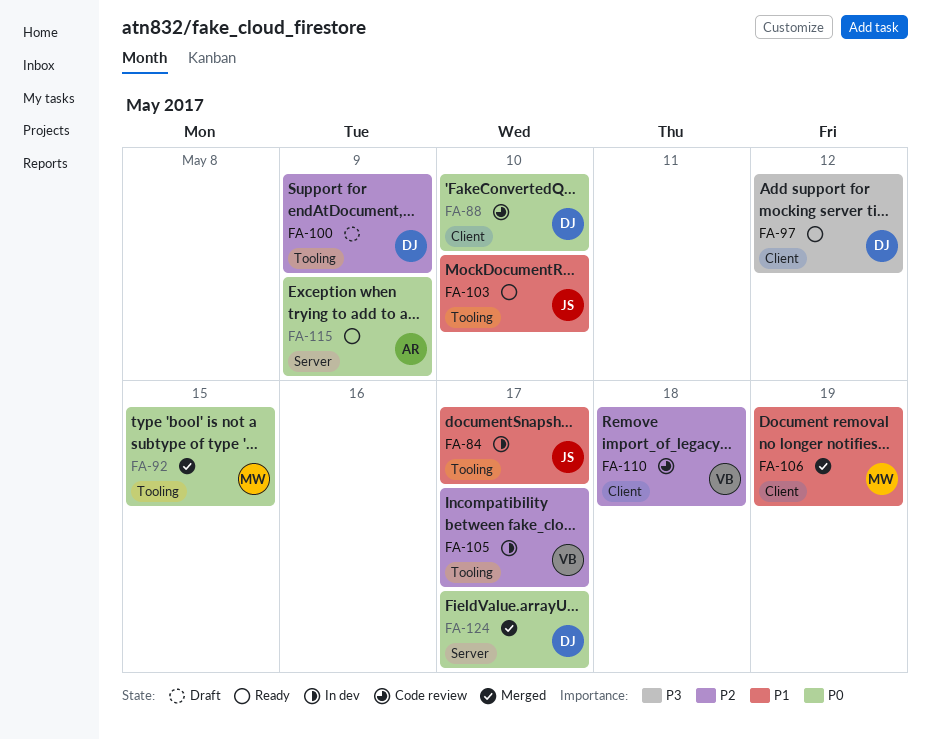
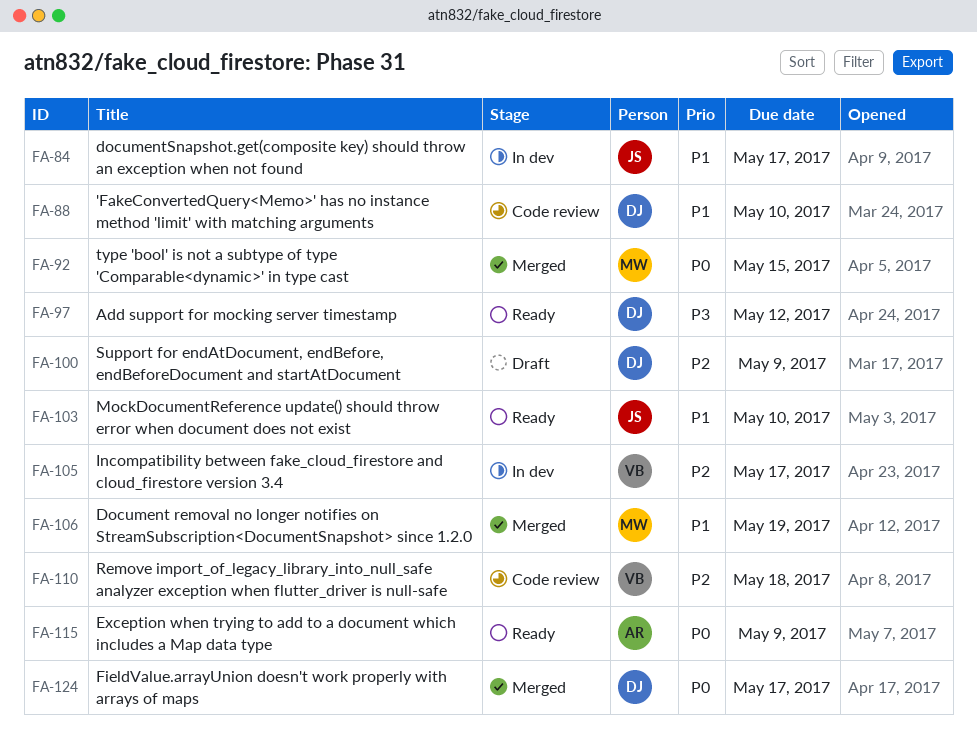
FA-88, priority: P0 -> P1

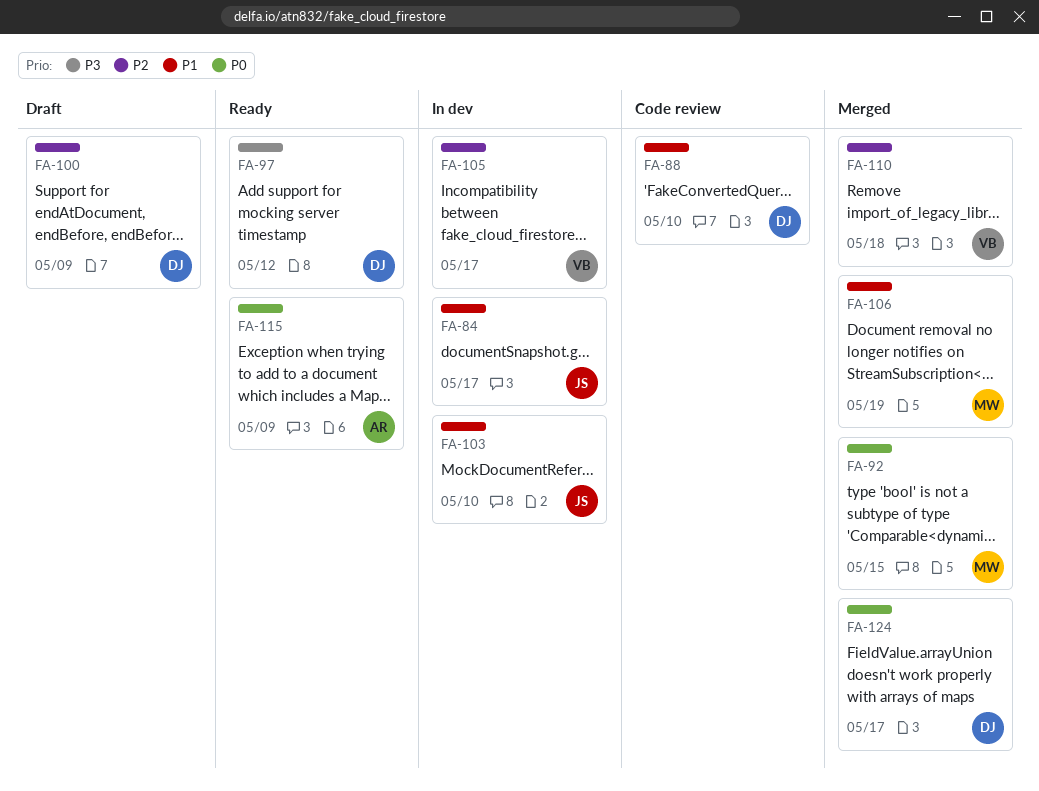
FA-103, status: Ready -> In dev
FA-110, status: Code review -> Merged

